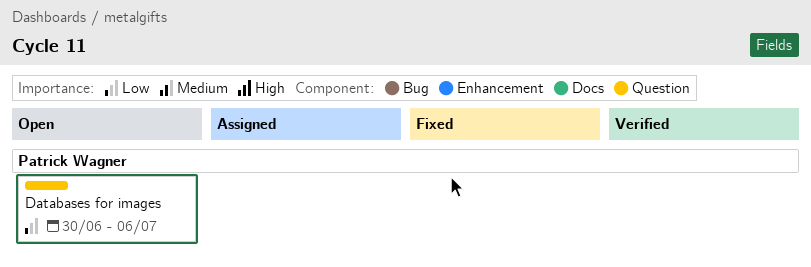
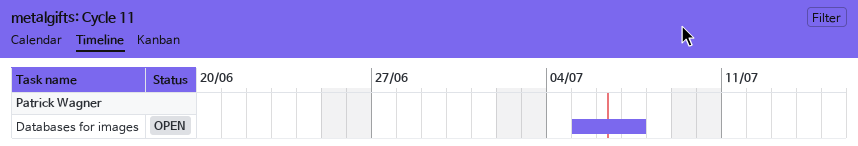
Databases for images, start: Jun 30 -> Jul 5
Databases for images, due: Jul 6 -> Jul 7

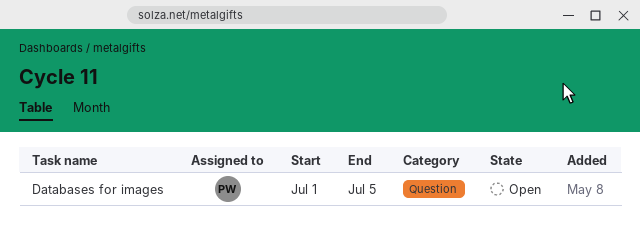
Databases for images, start: Jul 5 -> Jul 1
Databases for images, due: Jul 7 -> Jul 5

